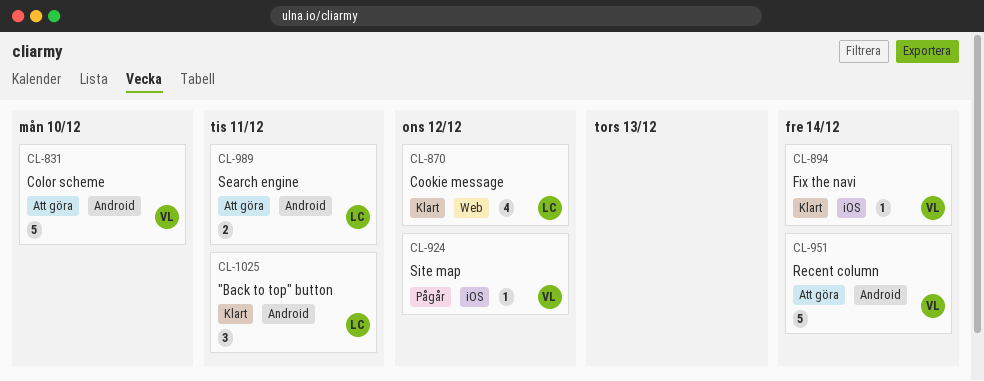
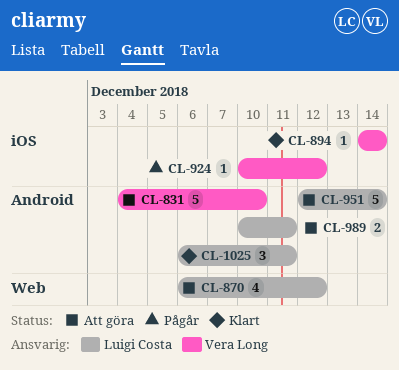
CL-870, status: Klart -> Att göra
CL-951, owner: Vera Long -> Luigi Costa

